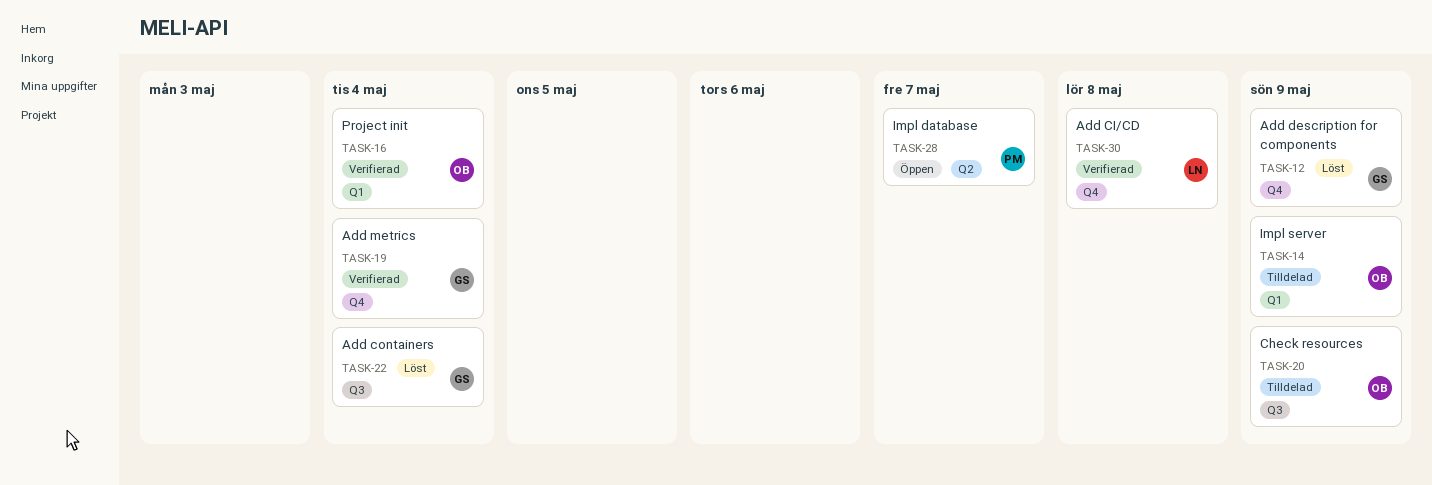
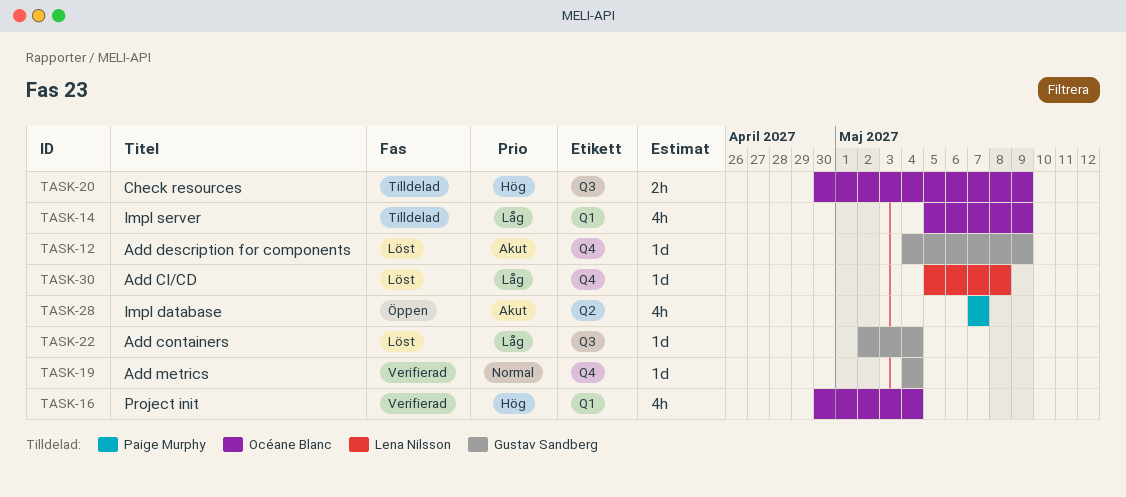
TASK-30, status: Verifierad -> Löst

